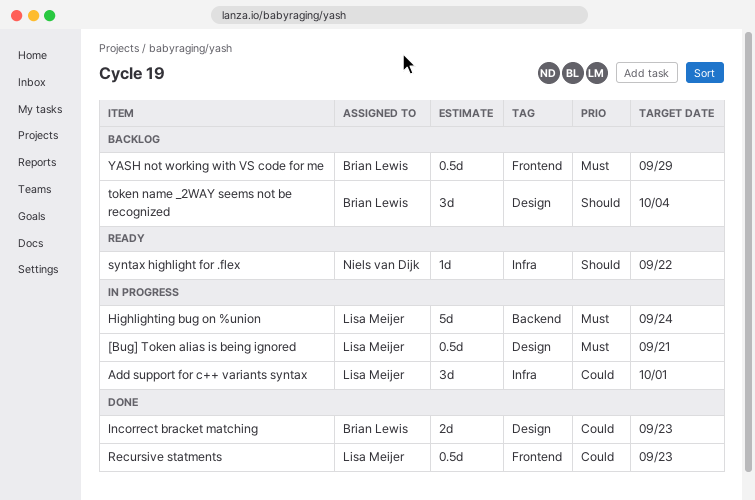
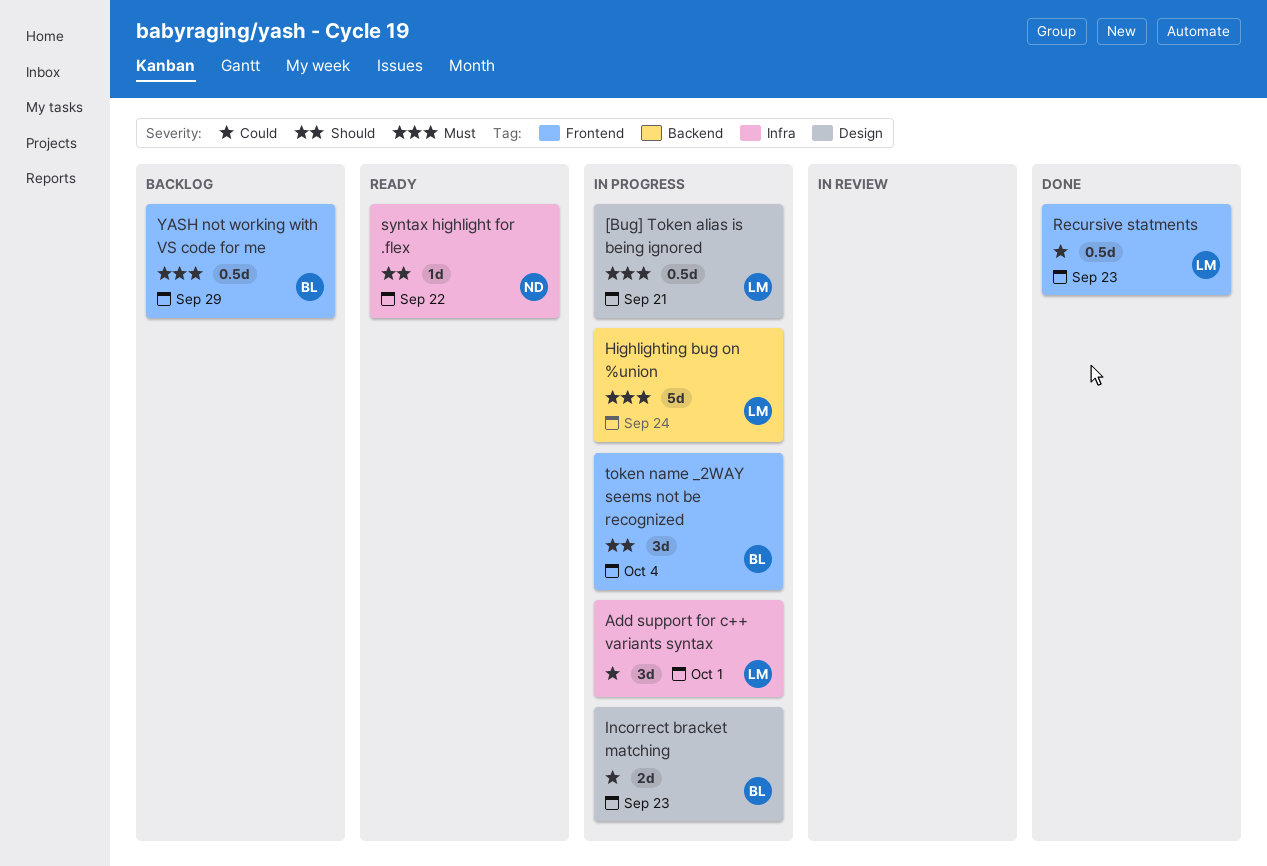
Incorrect bracket matching, status: Done -> In progress
token name _2WAY seems not be recognized, status: Backlog -> In progress
token name _2WAY seems not be recognized, label: Design -> Frontend

